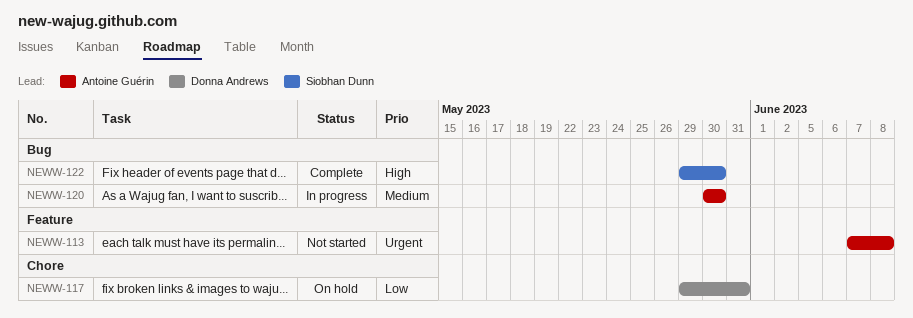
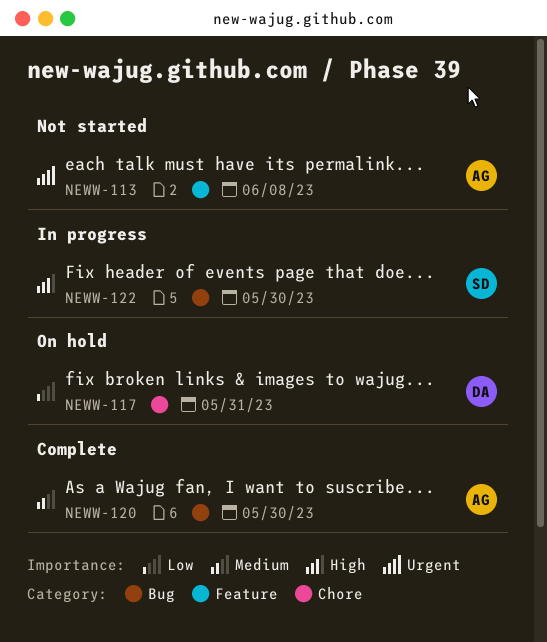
NEWW-120, status: In progress -> Complete
NEWW-122, status: Complete -> In progress

